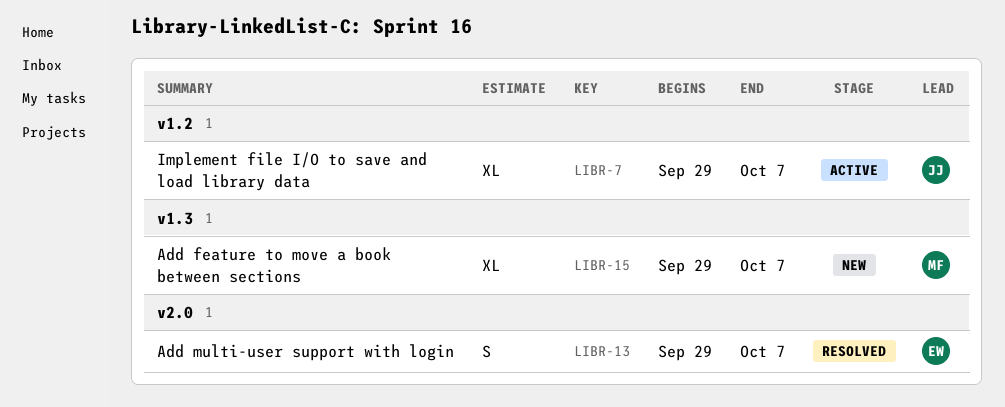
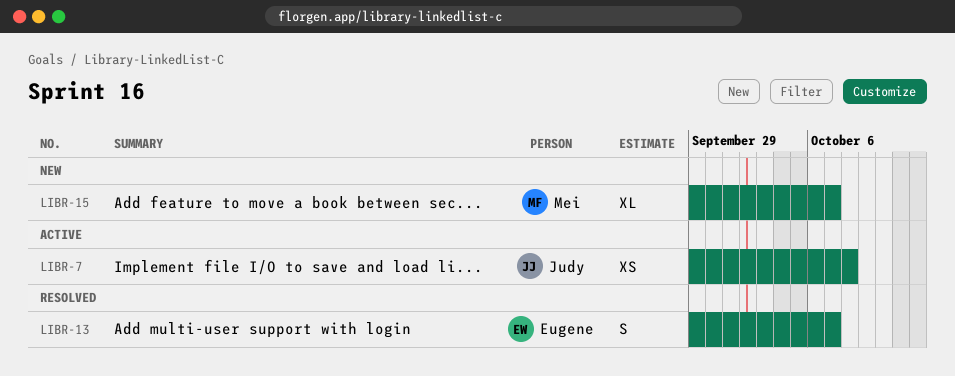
LIBR-7, estimate: XL -> XS
LIBR-7, due: Oct 7 -> Oct 8

